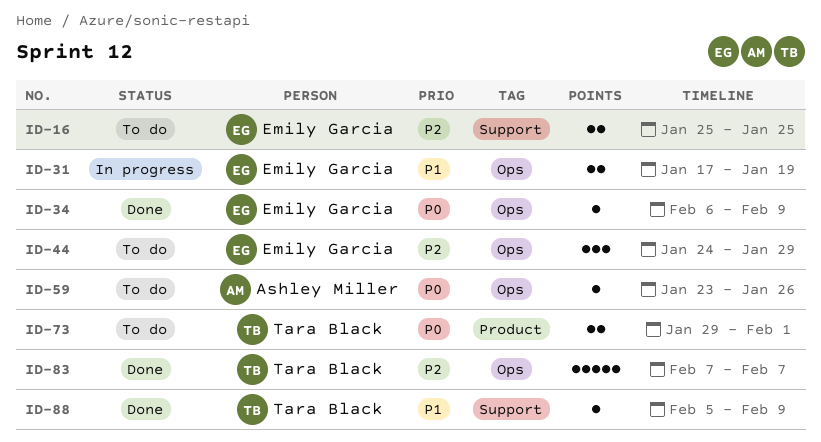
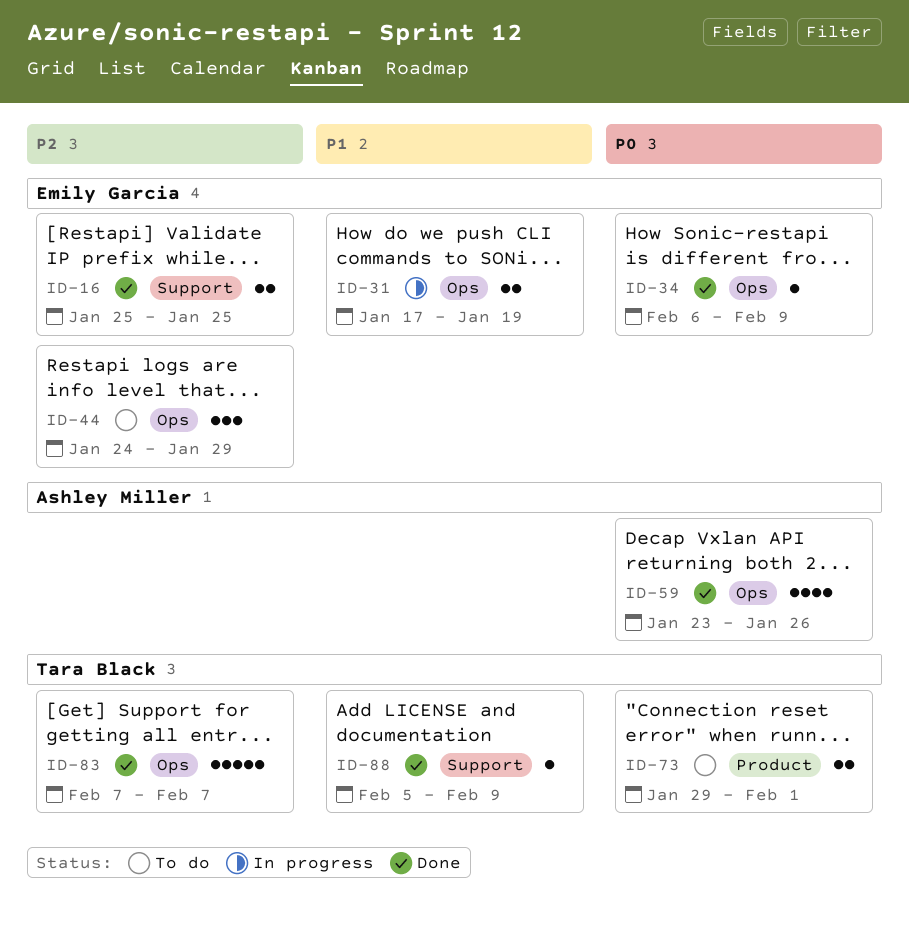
ID-16, status: To do -> Done
ID-59, status: To do -> Done
ID-59, estimate: 1 -> 4

